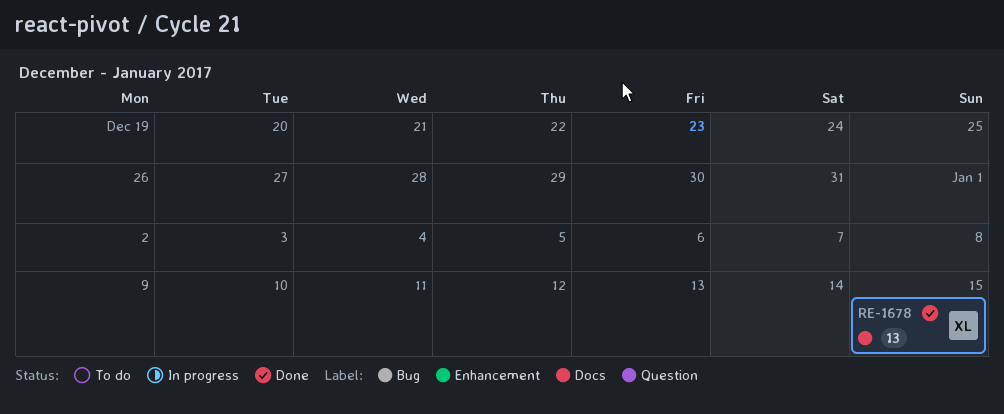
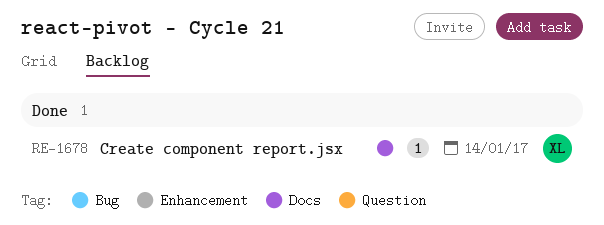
RE-1678, estimate: 13 -> 1
RE-1678, due: Jan 15 -> Jan 14

